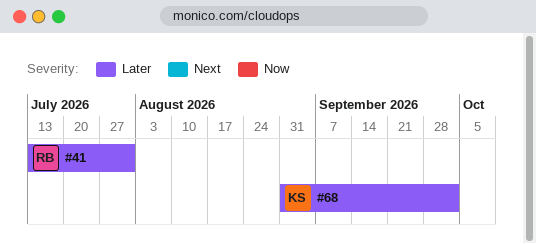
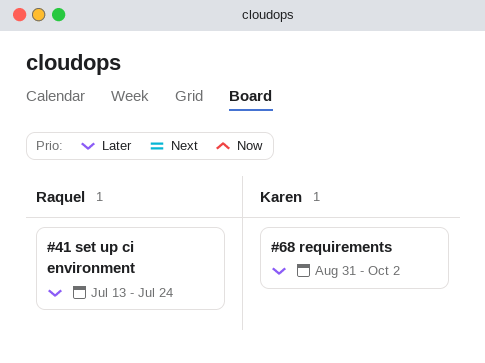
#41, due: Jul 31 -> Jul 24

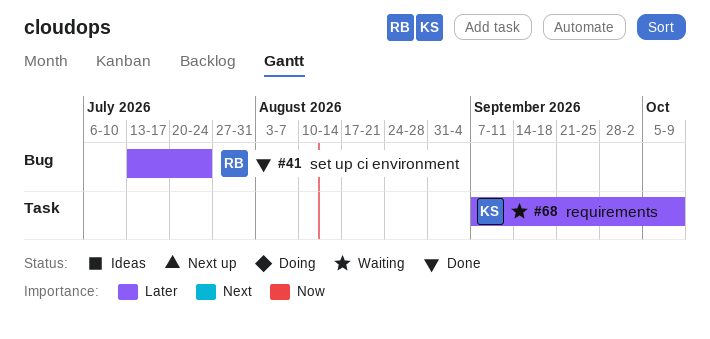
#68, start: Aug 31 -> Sep 7
#68, due: Oct 2 -> Oct 9

